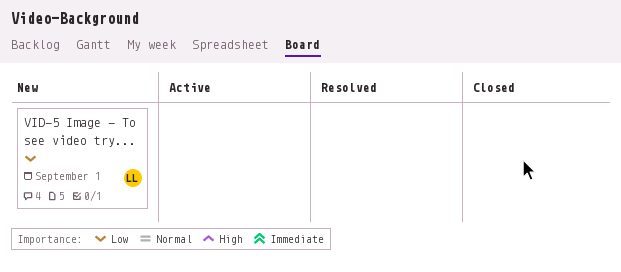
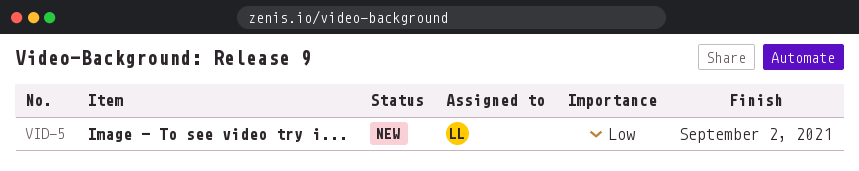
VID-5, due: Sep 1 -> Sep 2

